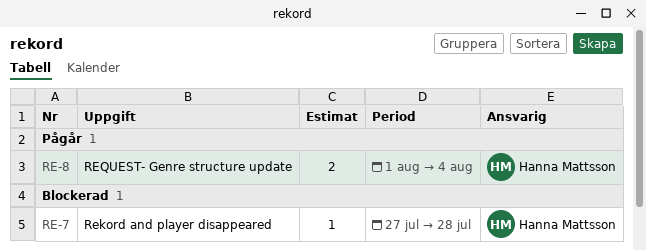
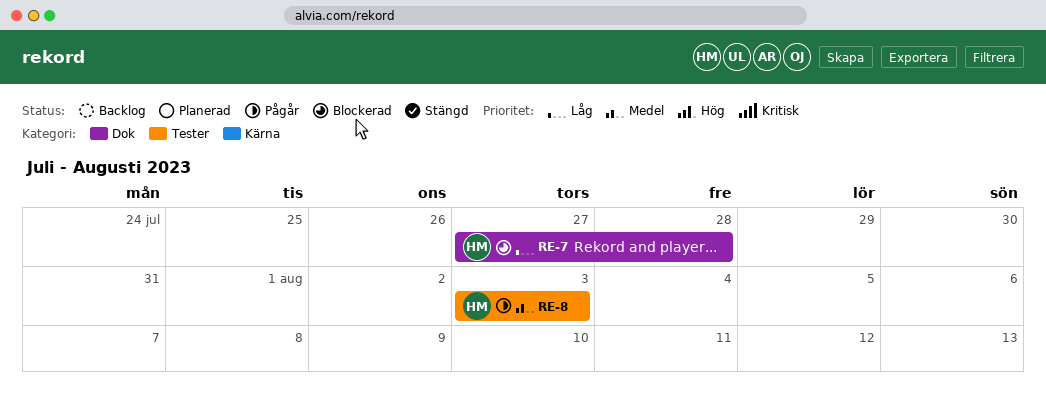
RE-8, start: Aug 1 -> Aug 3
RE-8, due: Aug 4 -> Aug 3

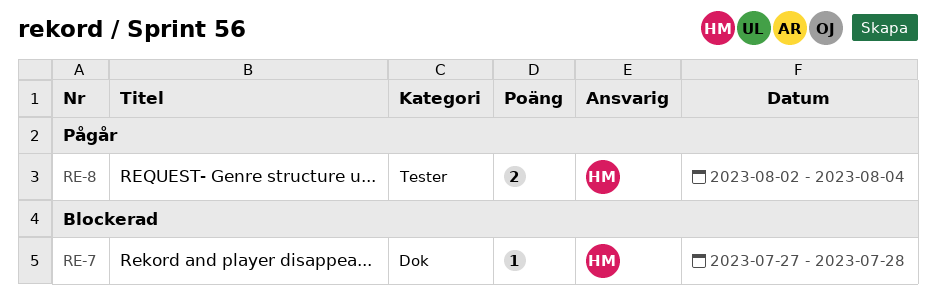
RE-8, start: Aug 3 -> Aug 2
RE-8, due: Aug 3 -> Aug 4

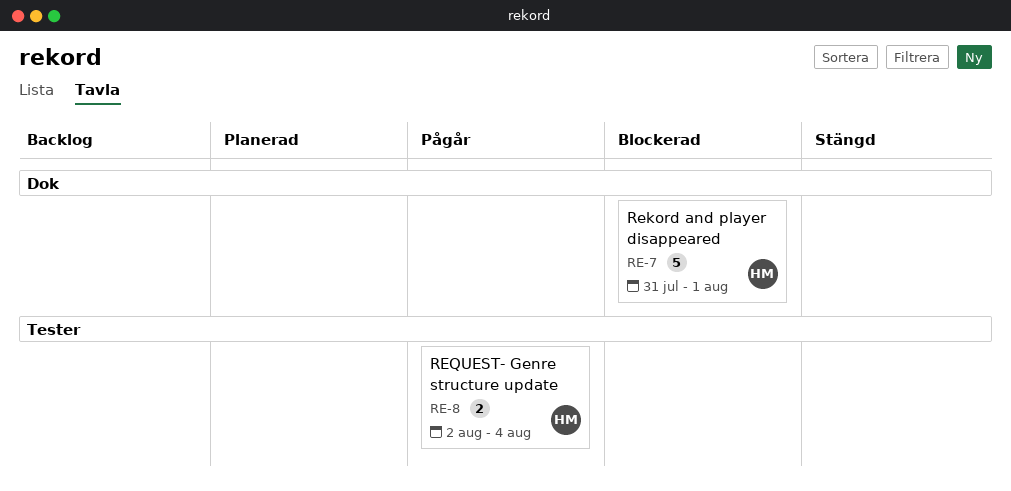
RE-7, estimate: 1 -> 5
RE-7, start: Jul 27 -> Jul 31
RE-7, due: Jul 28 -> Aug 1

